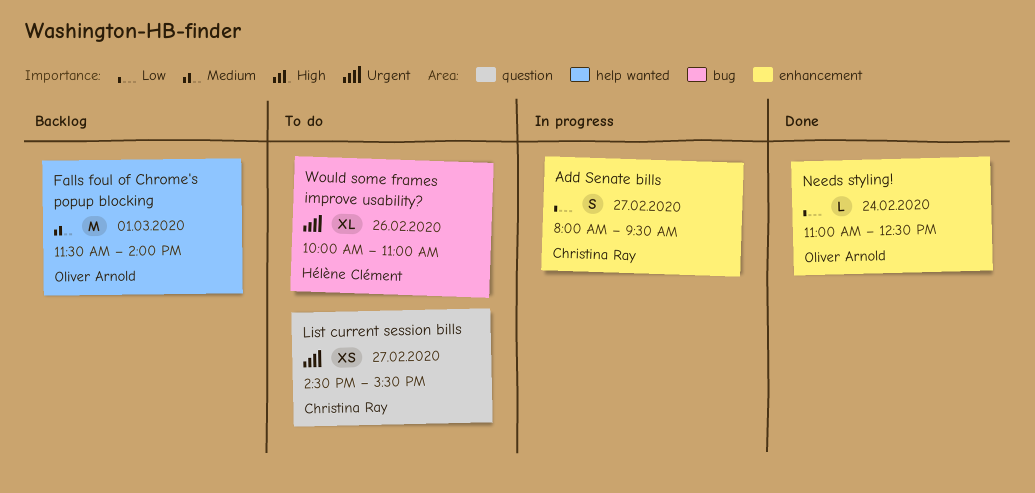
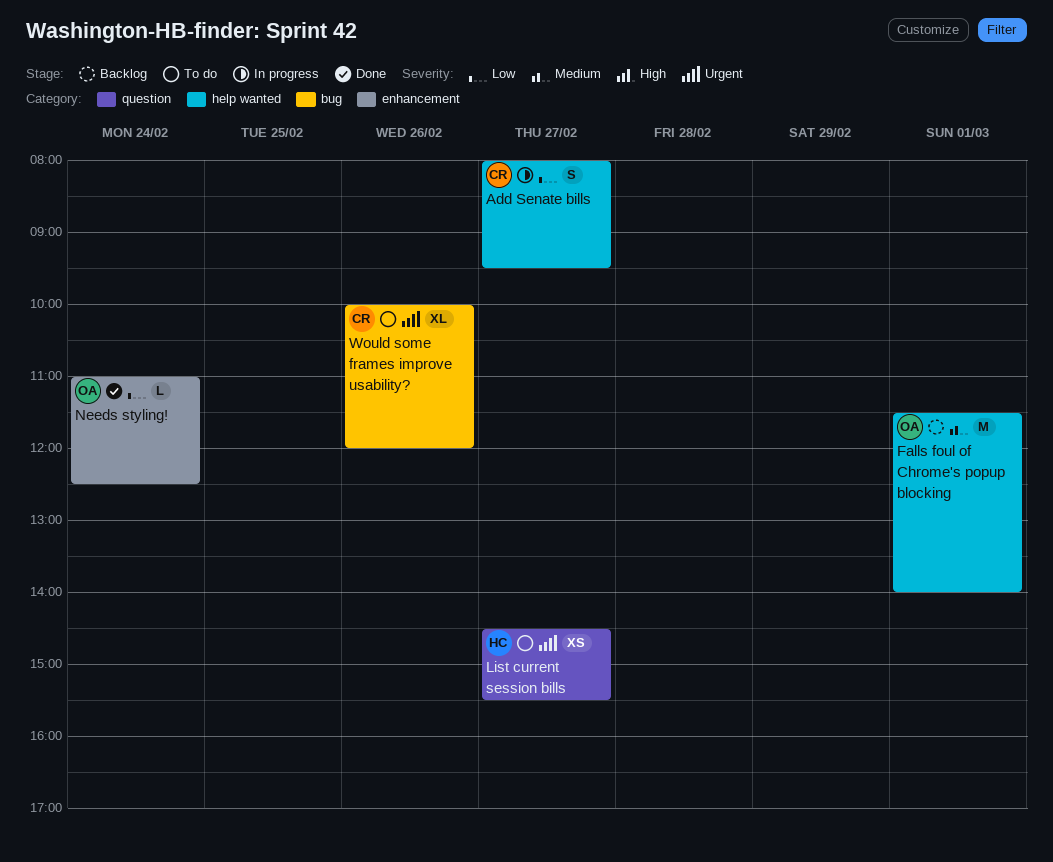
Add Senate bills, label: enhancement -> help wanted
List current session bills, owner: Christina Ray -> Hélène Clément
Would some frames improve usability?, owner: Hélène Clément -> Christina Ray
Would some frames improve usability?, ends: 11:00 -> 12:00

